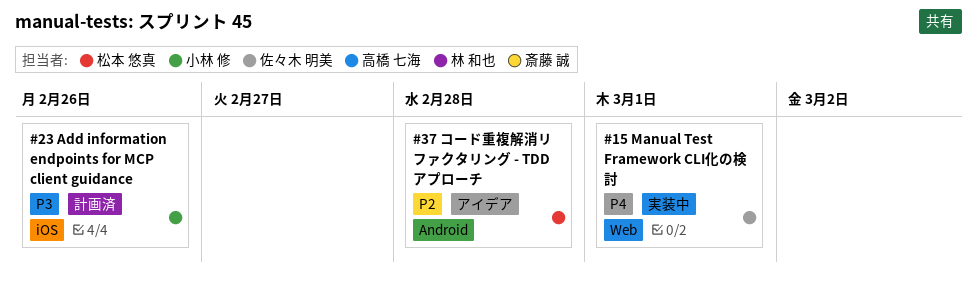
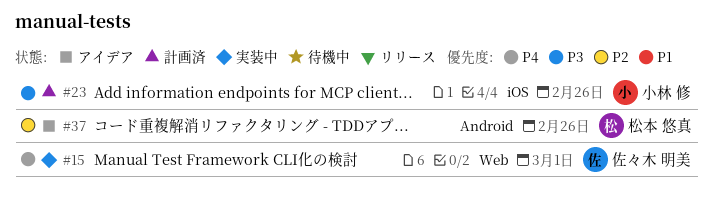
#37, due: Feb 28 -> Feb 26

